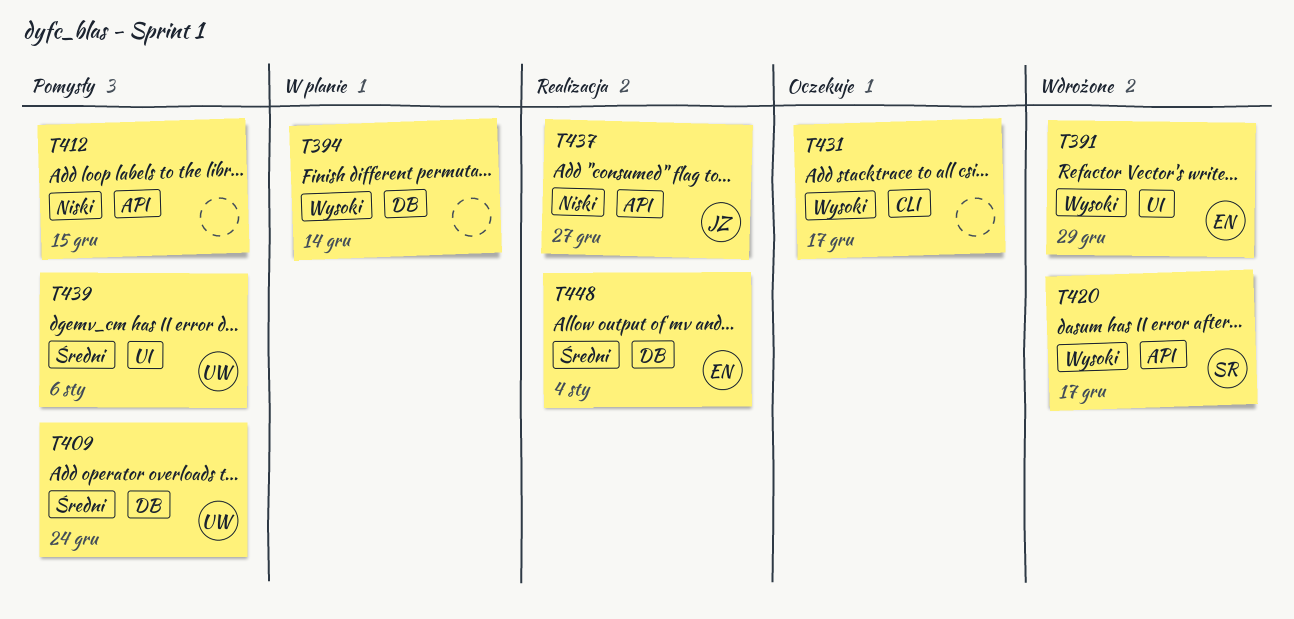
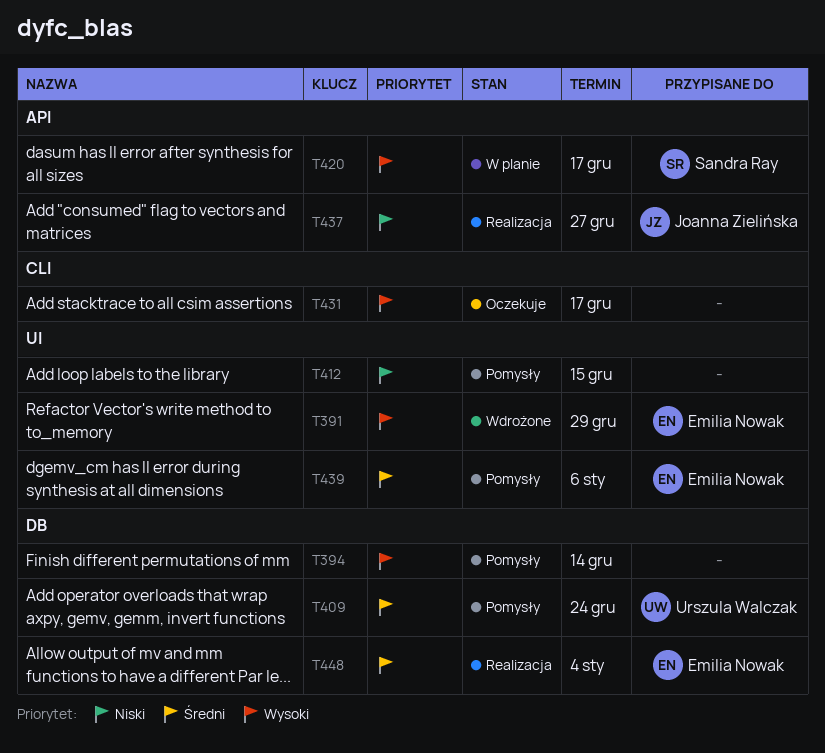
T394, status: W planie -> Pomysły
T412, label: API -> UI
T420, status: Wdrożone -> W planie
T439, owner: Urszula Walczak -> Emilia Nowak

